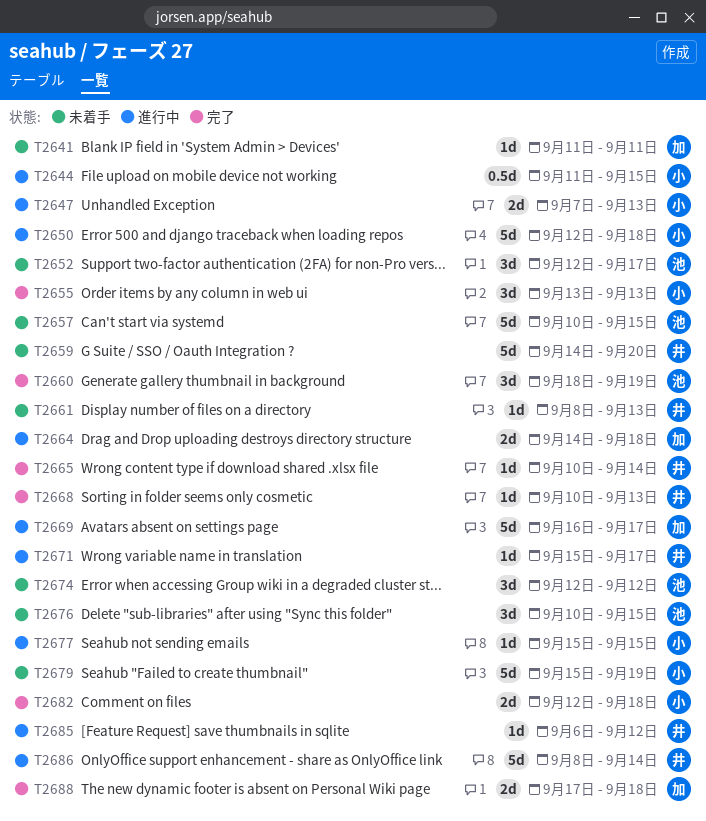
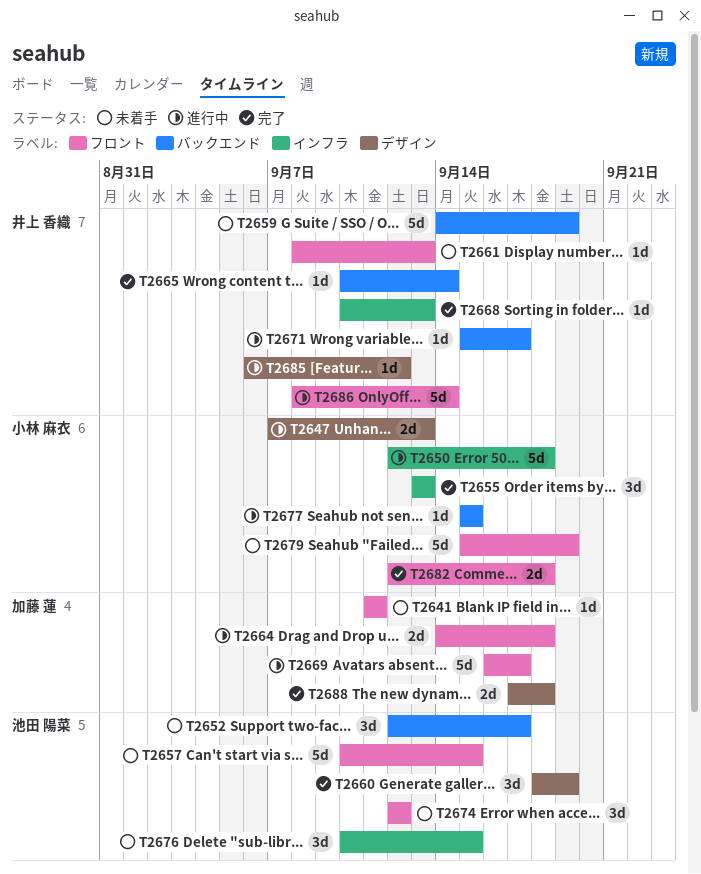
T2644: present -> none
T2659, due: Sep 20 -> Sep 19

